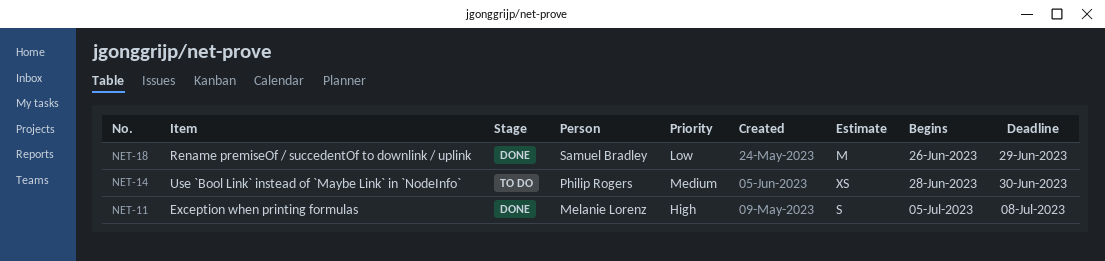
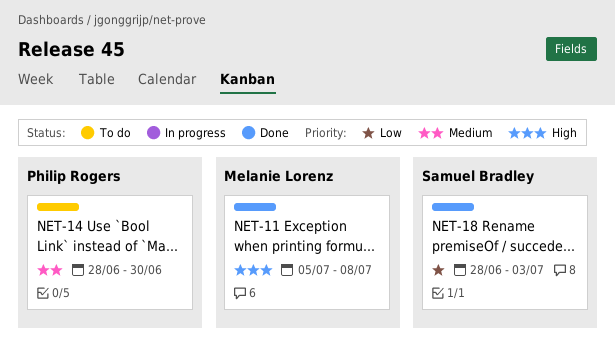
NET-18, start: Jun 26 -> Jun 28
NET-18, due: Jun 29 -> Jul 3

